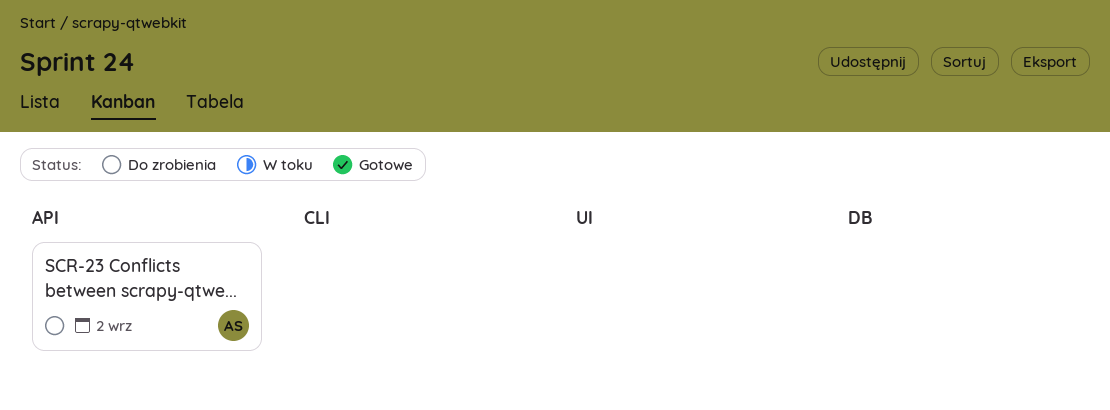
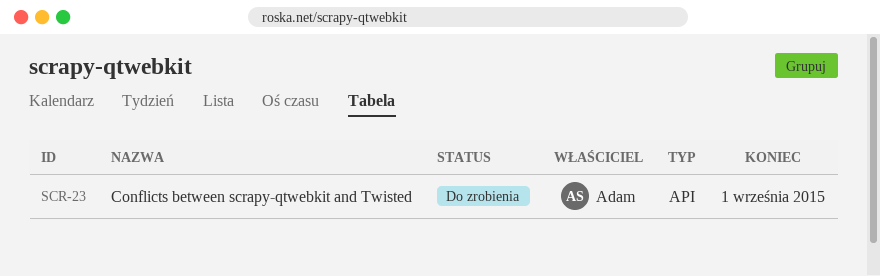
SCR-23, due: Sep 2 -> Sep 1

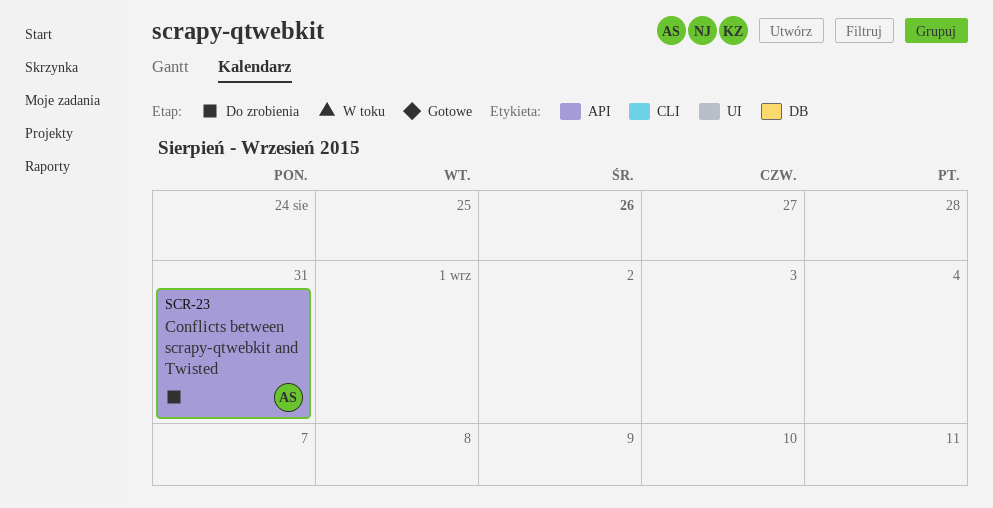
SCR-23, due: Sep 1 -> Aug 31

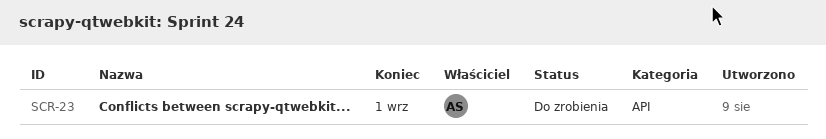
SCR-23, due: Aug 31 -> Sep 1

